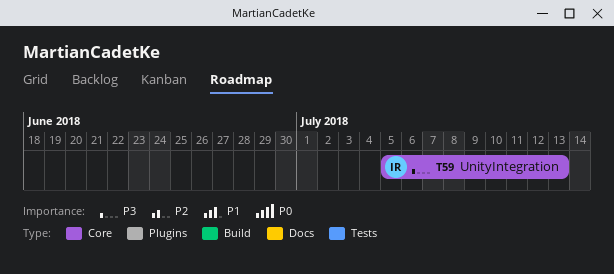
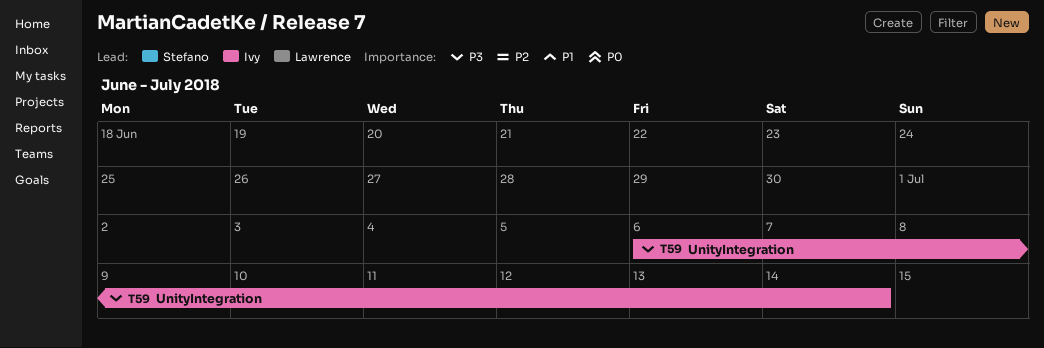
T59, start: Jul 5 -> Jul 6
T59, due: Jul 13 -> Jul 14

